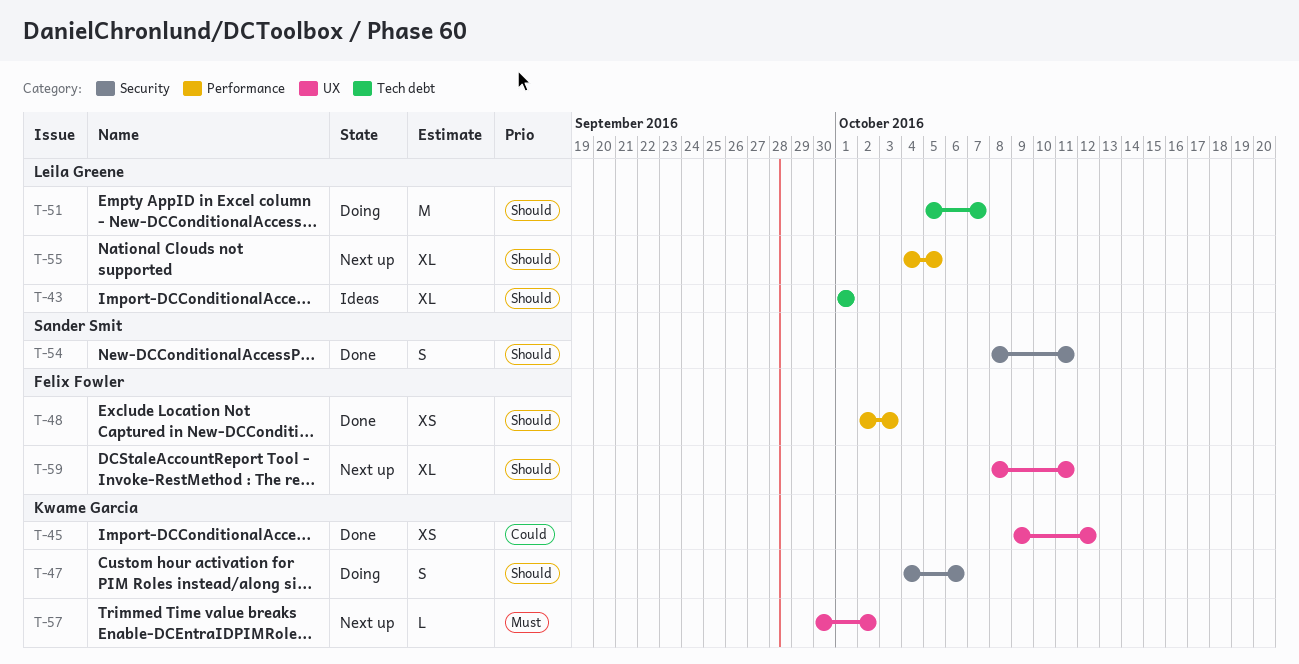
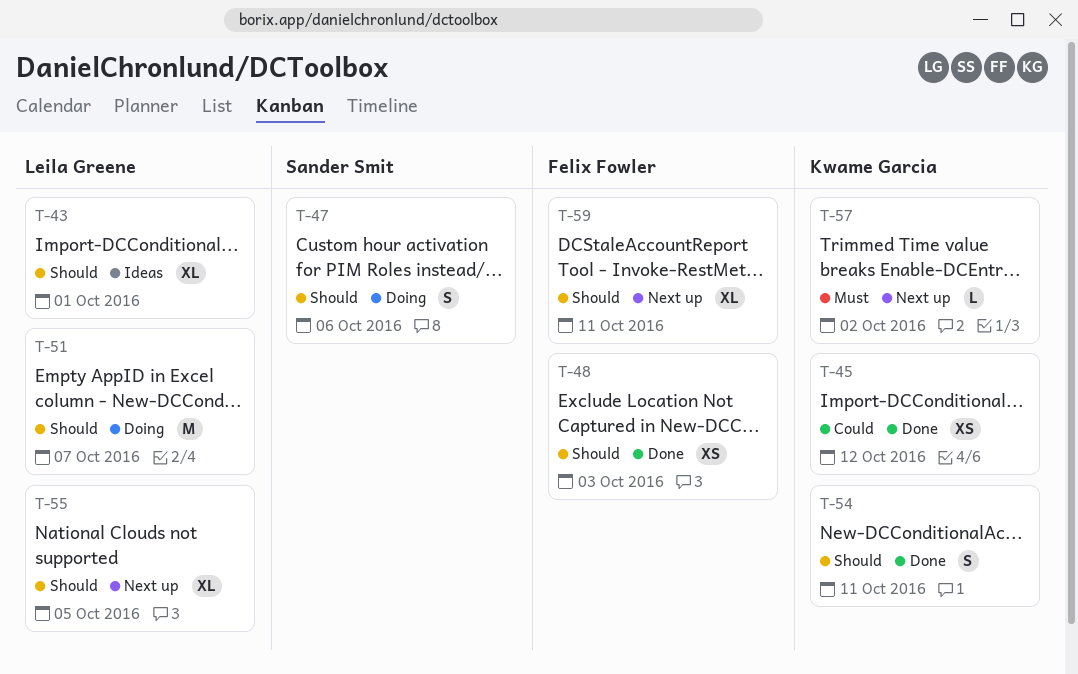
T-47, owner: Kwame Garcia -> Sander Smit
T-54, owner: Sander Smit -> Kwame Garcia

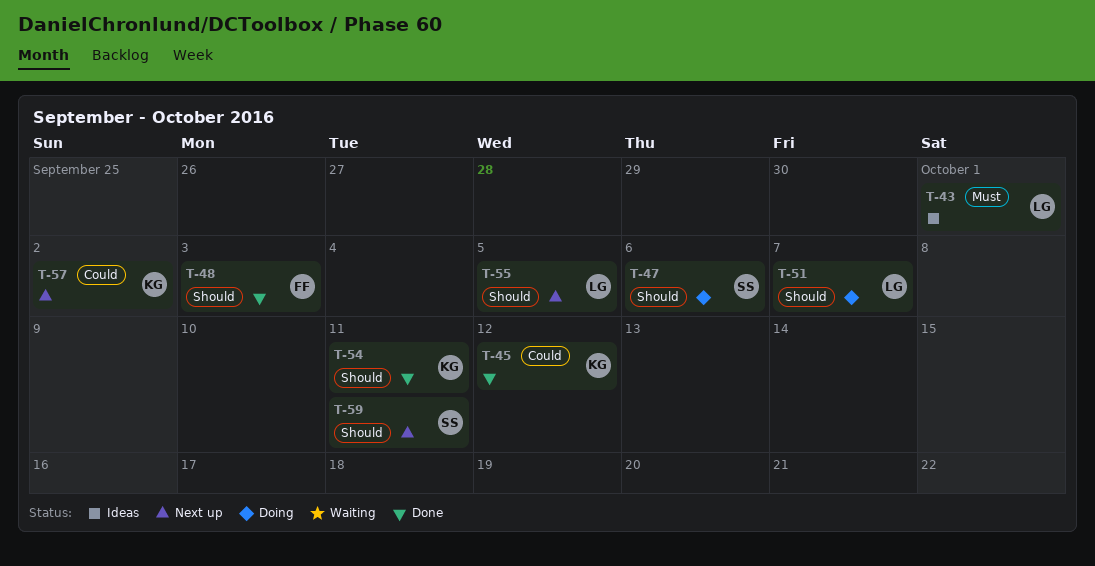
T-43, priority: Should -> Must
T-57, priority: Must -> Could
T-59, owner: Felix Fowler -> Sander Smit

